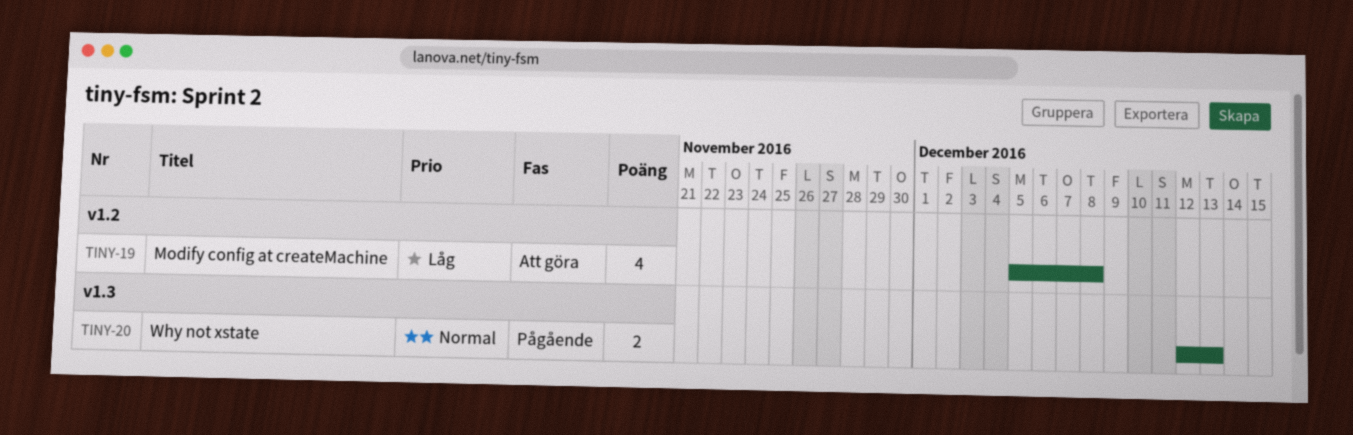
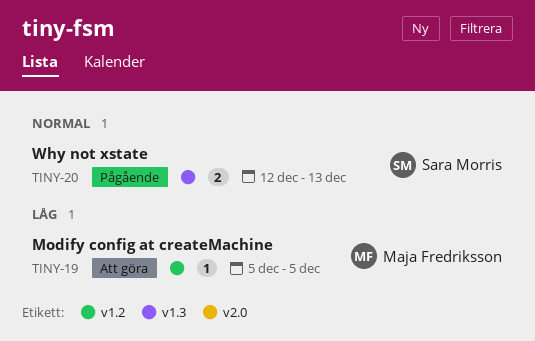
TINY-19, estimate: 4 -> 1
TINY-19, due: Dec 8 -> Dec 5

